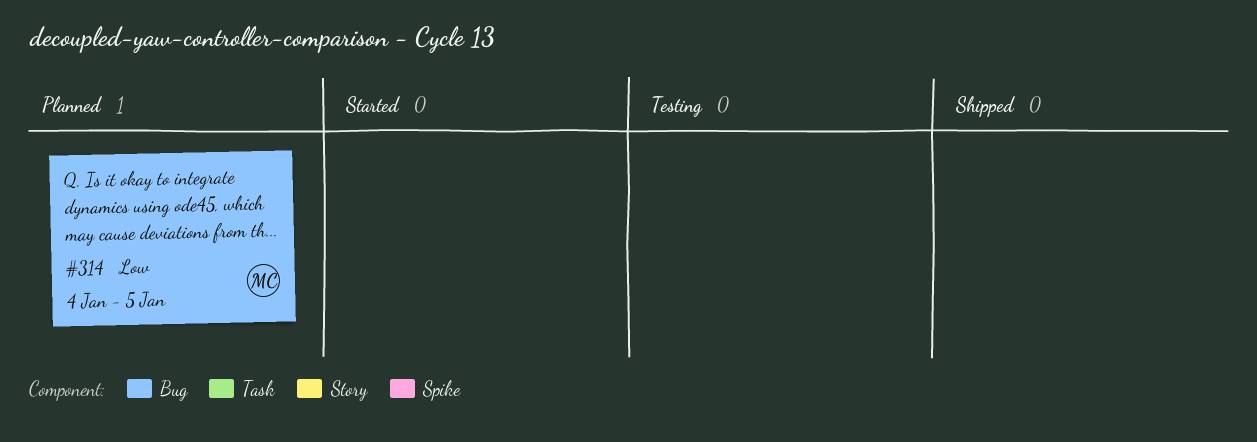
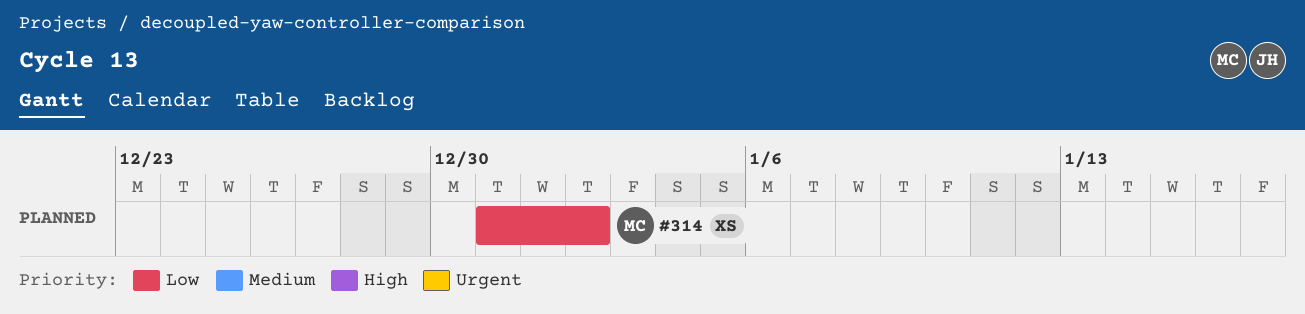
#314, start: Jan 4 -> Dec 31
#314, due: Jan 5 -> Jan 2

